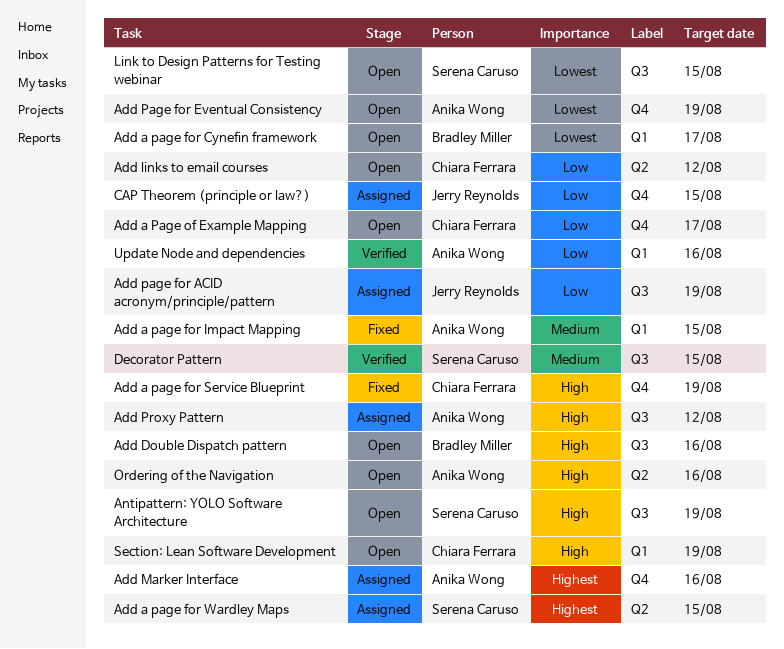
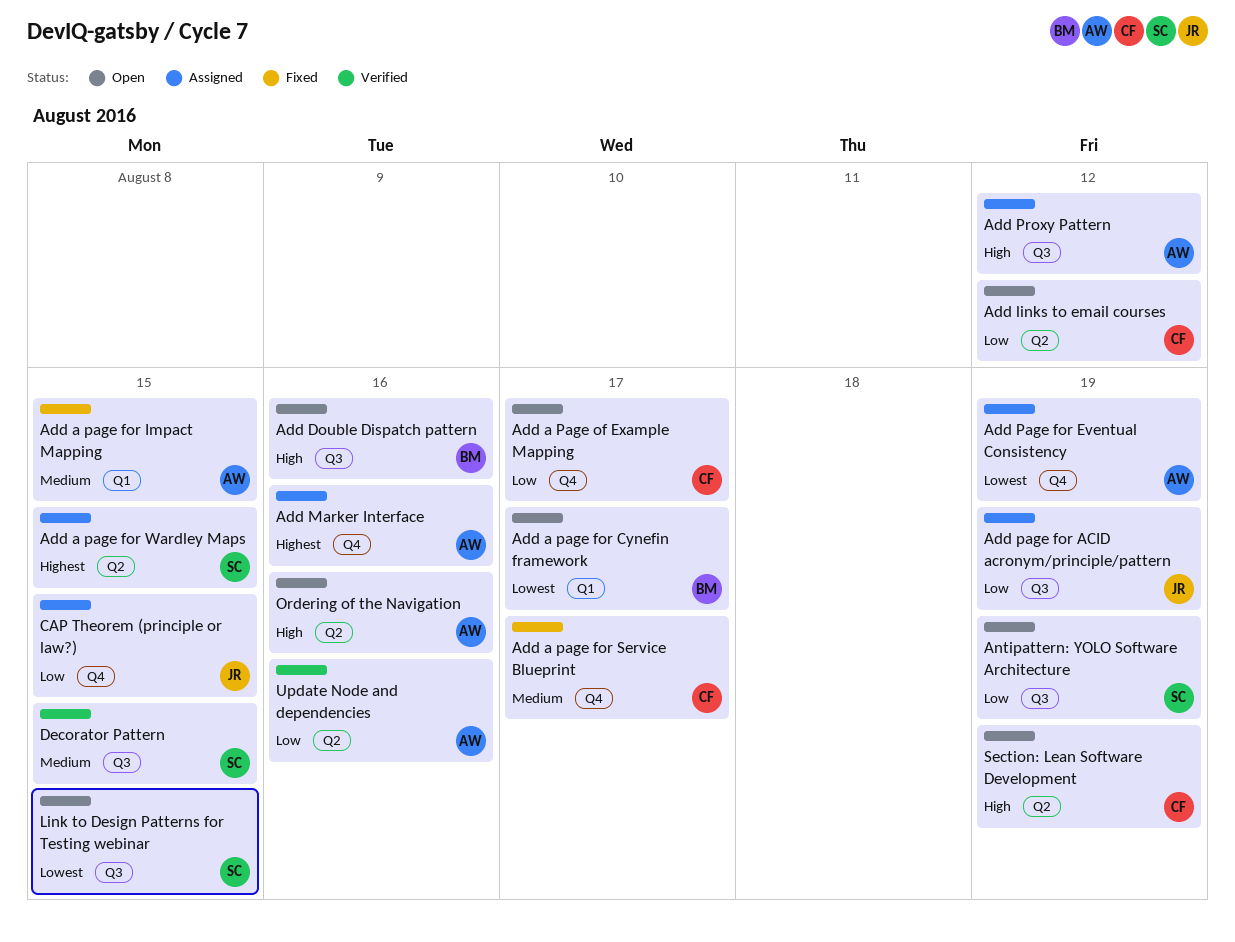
Add a page for Service Blueprint, priority: High -> Medium
Add a page for Service Blueprint, due: Aug 19 -> Aug 17
Add Page for Eventual Consistency, status: Open -> Assigned
Antipattern: YOLO Software Architecture, priority: High -> Low
Section: Lean Software Development, label: Q1 -> Q2
Update Node and dependencies, label: Q1 -> Q2

